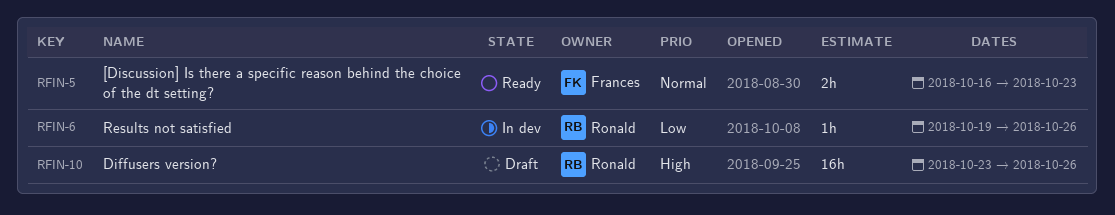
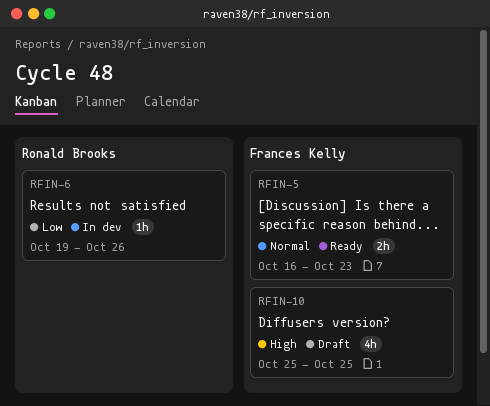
RFIN-10, owner: Ronald Brooks -> Frances Kelly
RFIN-10, estimate: 16h -> 4h
RFIN-10, start: Oct 23 -> Oct 25
RFIN-10, due: Oct 26 -> Oct 25

